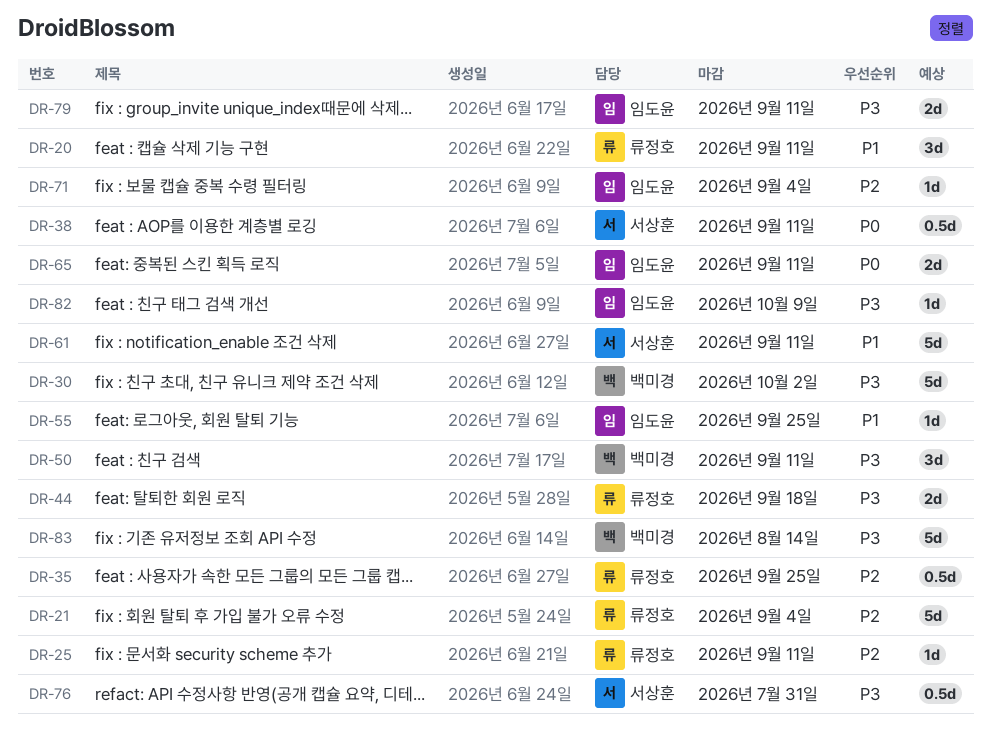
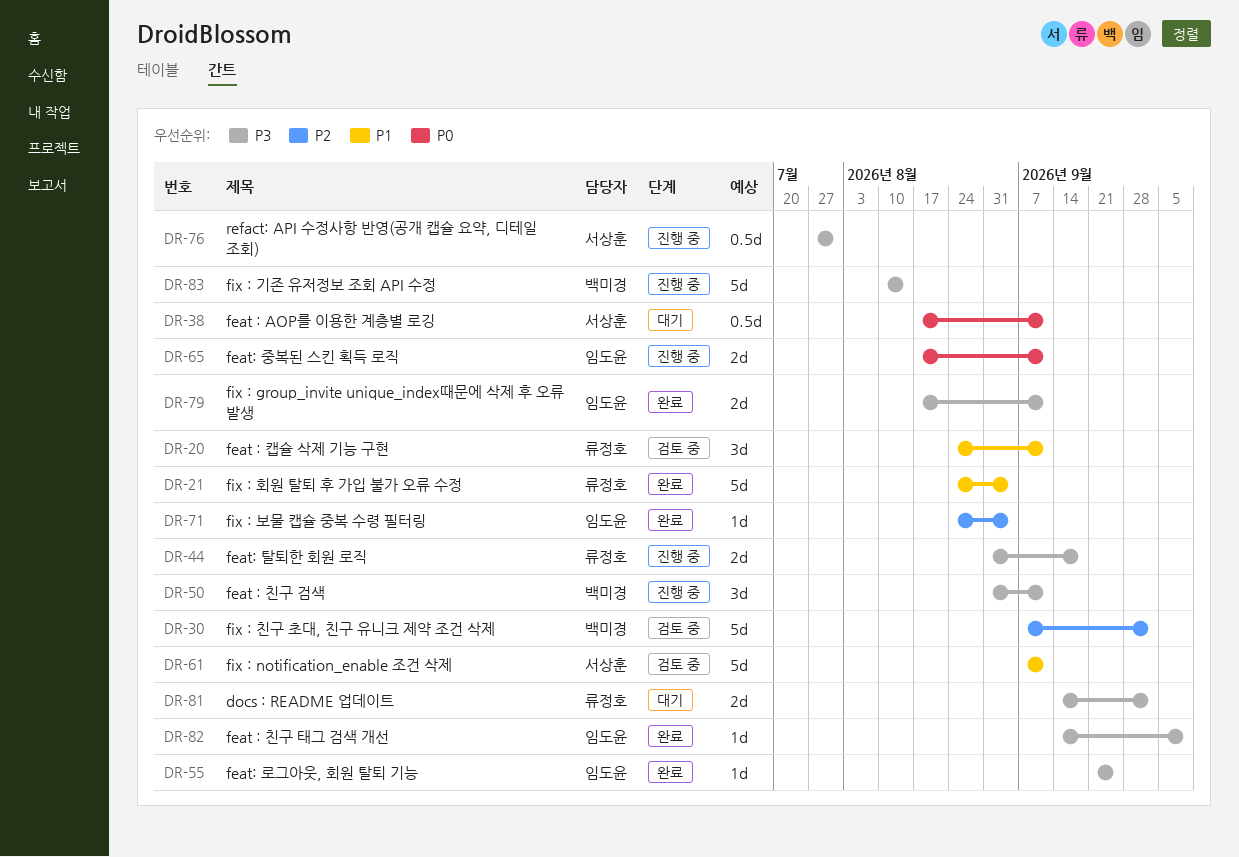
DR-21, priority: P2 -> P1
DR-25: present -> none
DR-30, priority: P3 -> P2
DR-35: present -> none
DR-55, priority: P1 -> P3
DR-81: none -> present

